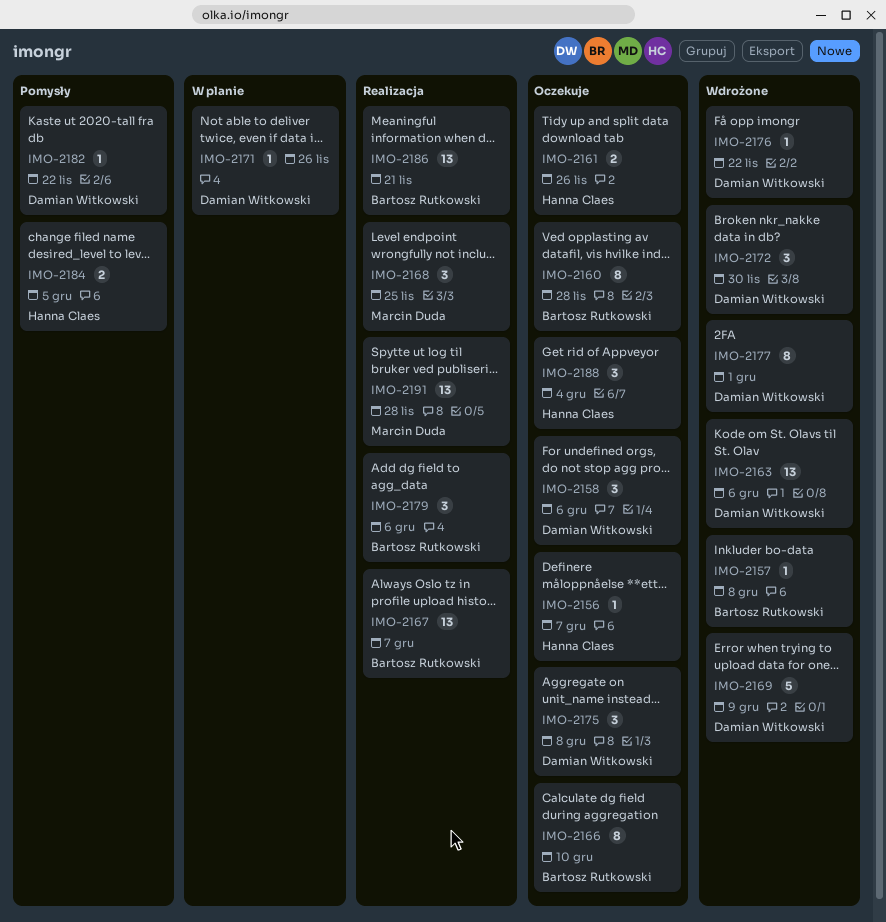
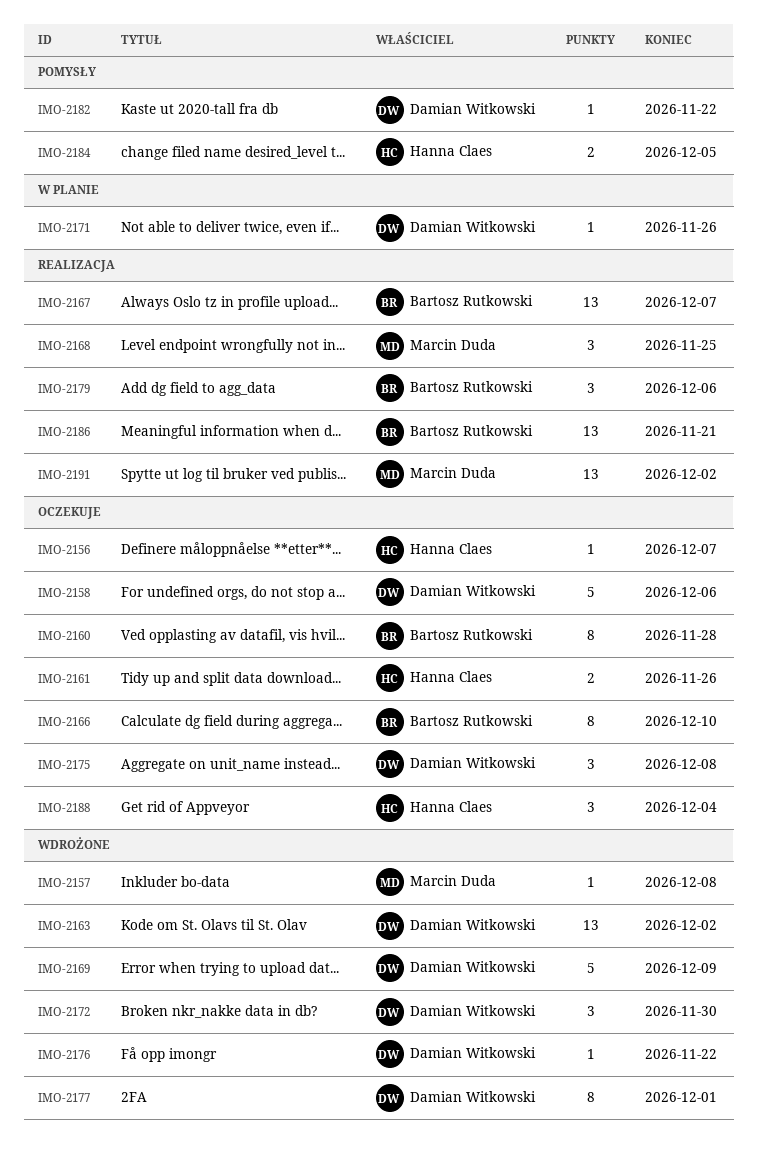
IMO-2157, owner: Bartosz Rutkowski -> Marcin Duda
IMO-2158, estimate: 3 -> 5
IMO-2163, due: Dec 6 -> Dec 2
IMO-2191, due: Nov 28 -> Dec 2

